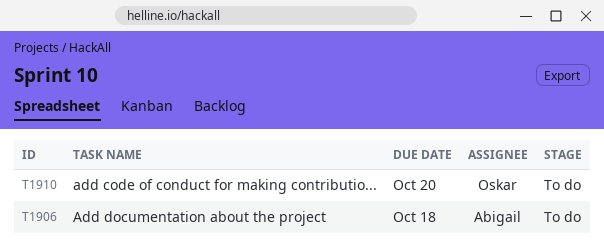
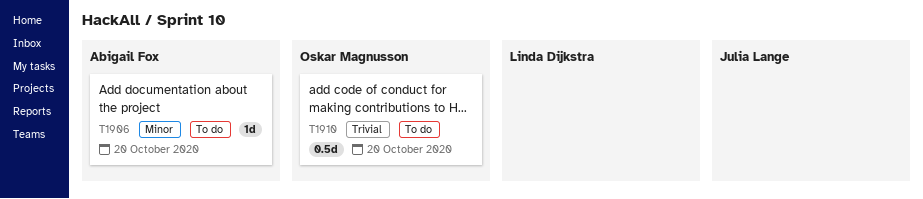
T1906, due: Oct 18 -> Oct 20

